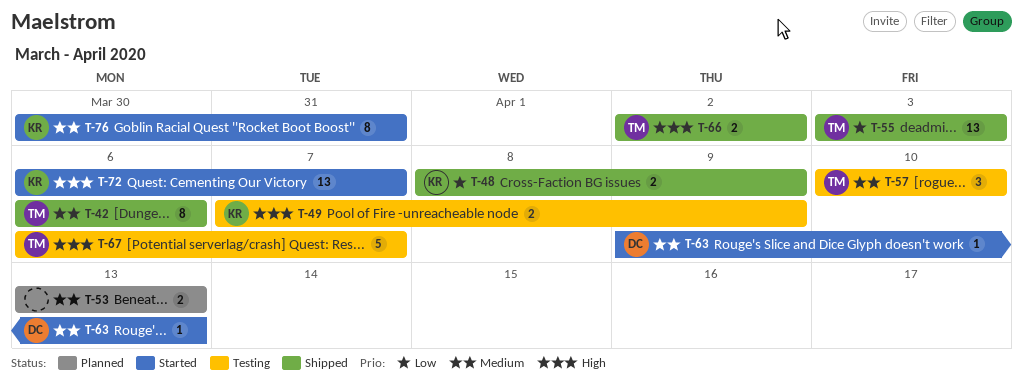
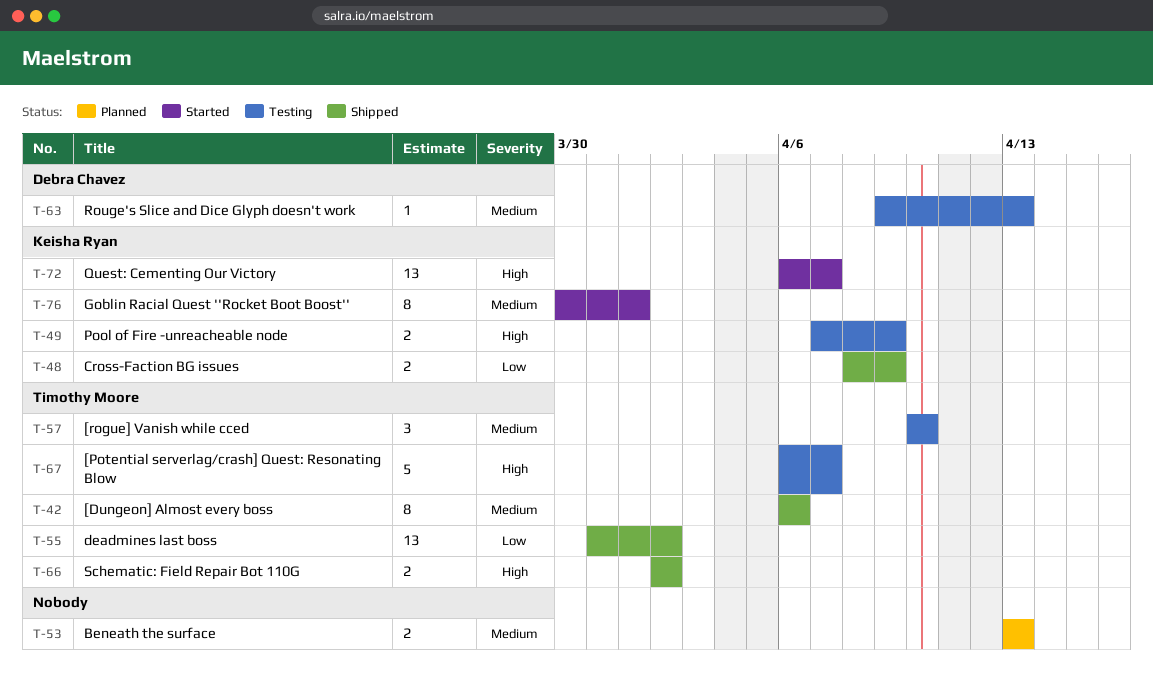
T-55, start: Apr 3 -> Mar 31
T-55, due: Apr 3 -> Apr 2
T-63, status: Started -> Testing
T-76, due: Mar 31 -> Apr 1

